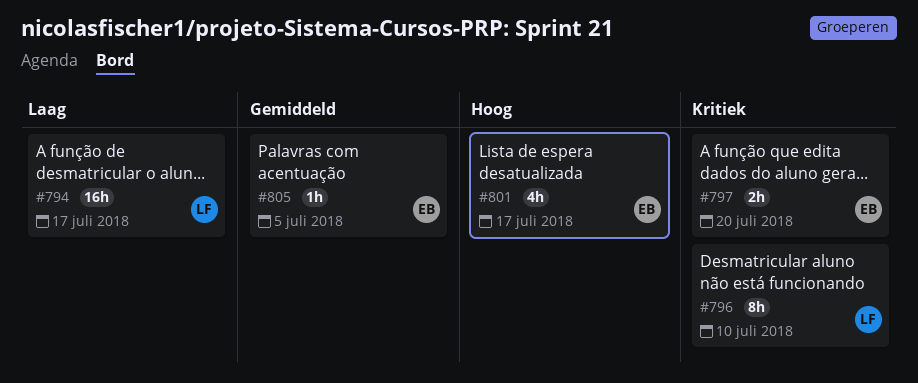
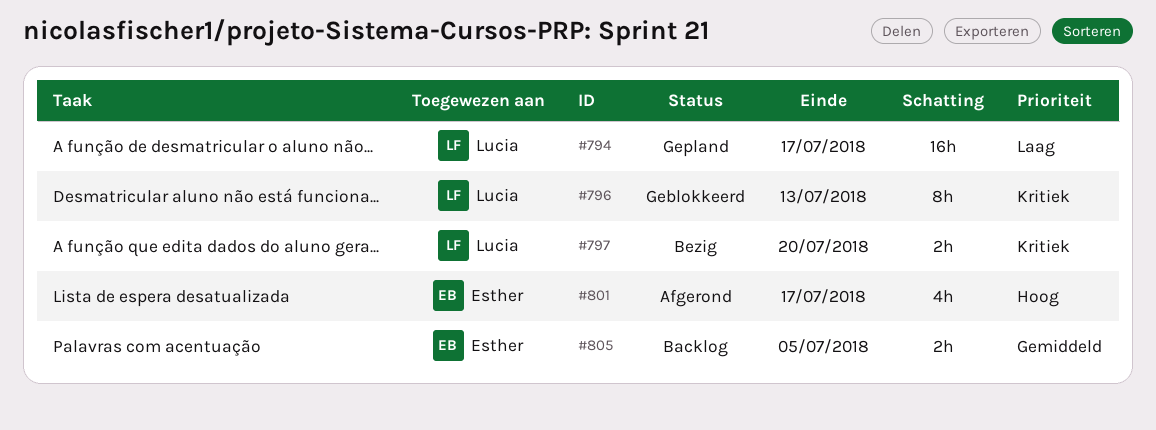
#796, due: Jul 10 -> Jul 13
#797, owner: Esther -> Lucia
#805, estimate: 1h -> 2h

